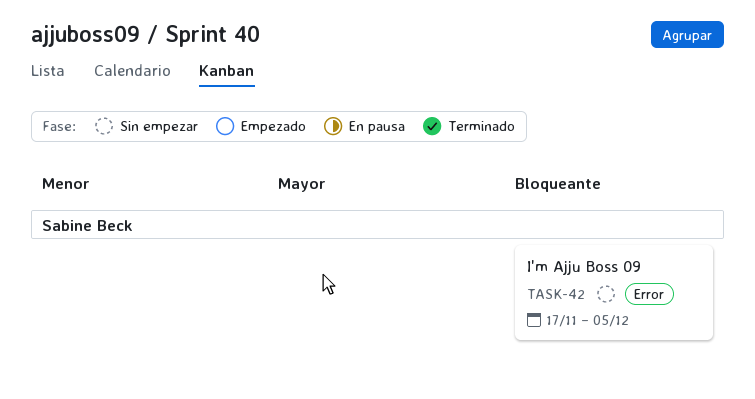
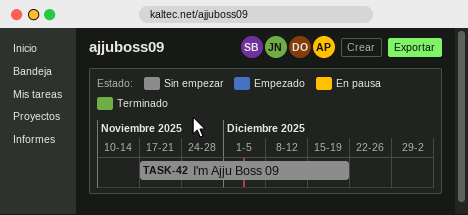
TASK-42, due: Dec 5 -> Dec 19

